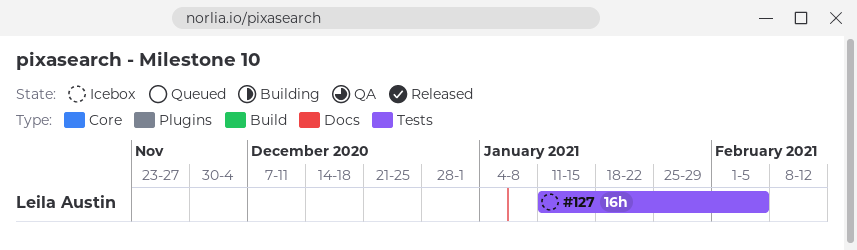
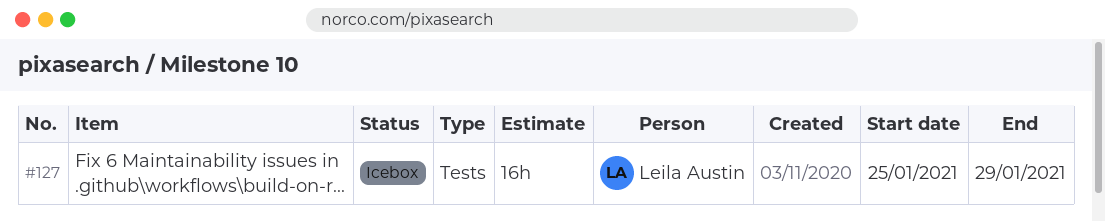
#127, start: Jan 11 -> Jan 25
#127, due: Feb 5 -> Jan 29

